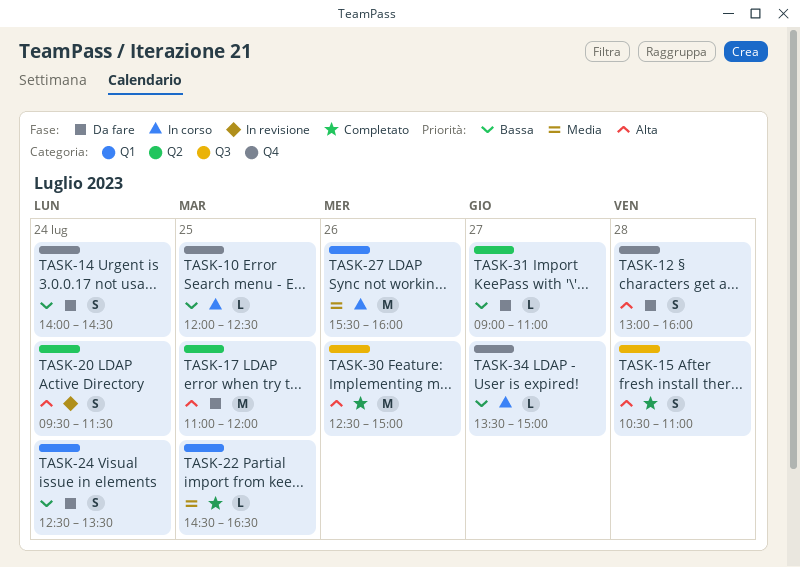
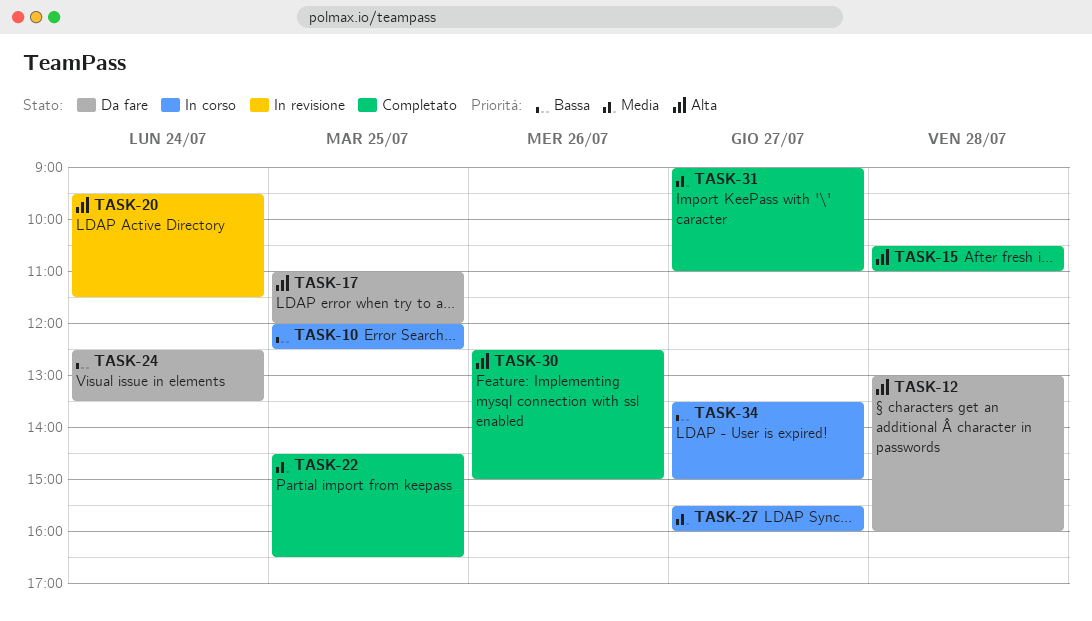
TASK-14: present -> none
TASK-27, day: Jul 26 -> Jul 27
TASK-31, status: Da fare -> Completato
TASK-31, priority: Bassa -> Media

